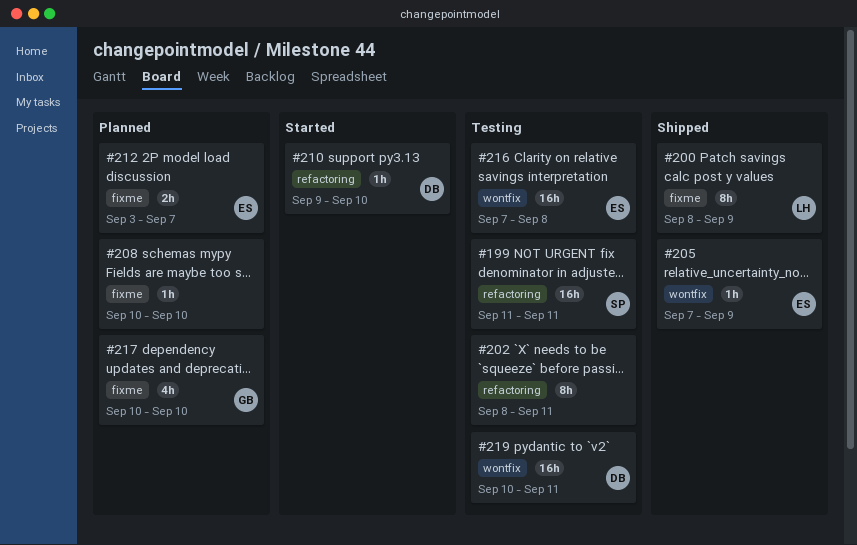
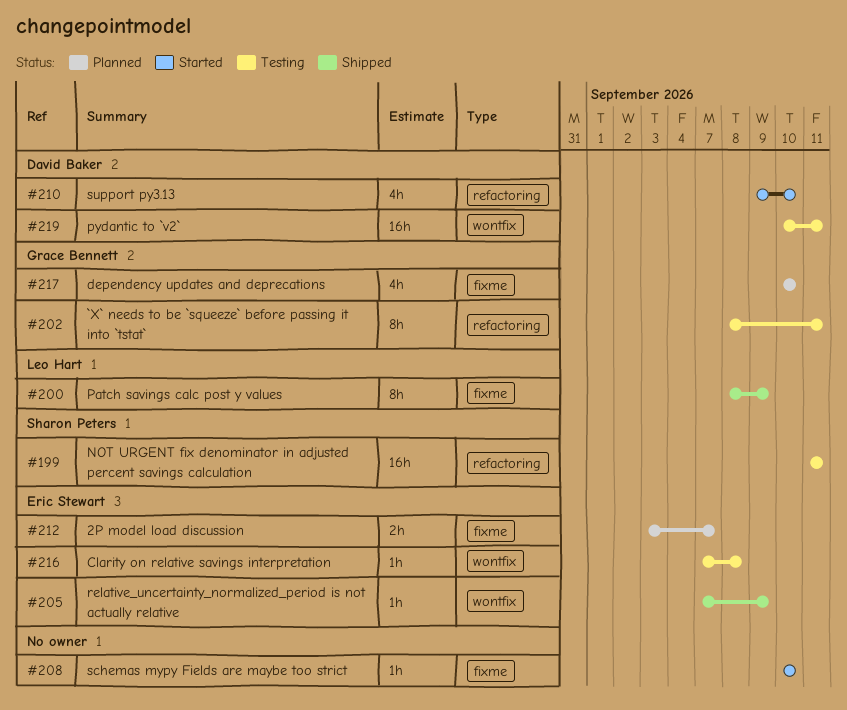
#202, owner: none -> Grace Bennett
#208, status: Planned -> Started
#210, estimate: 1h -> 4h
#216, estimate: 16h -> 1h

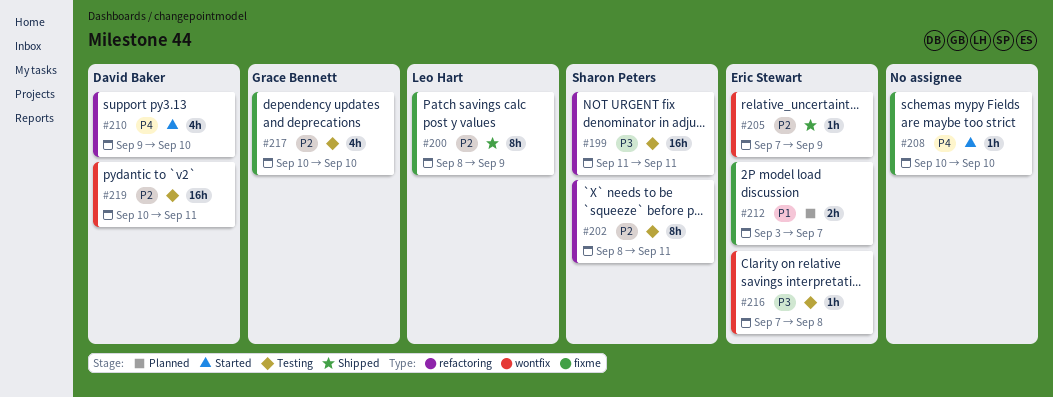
#202, owner: Grace Bennett -> Sharon Peters
#217, status: Planned -> Testing

